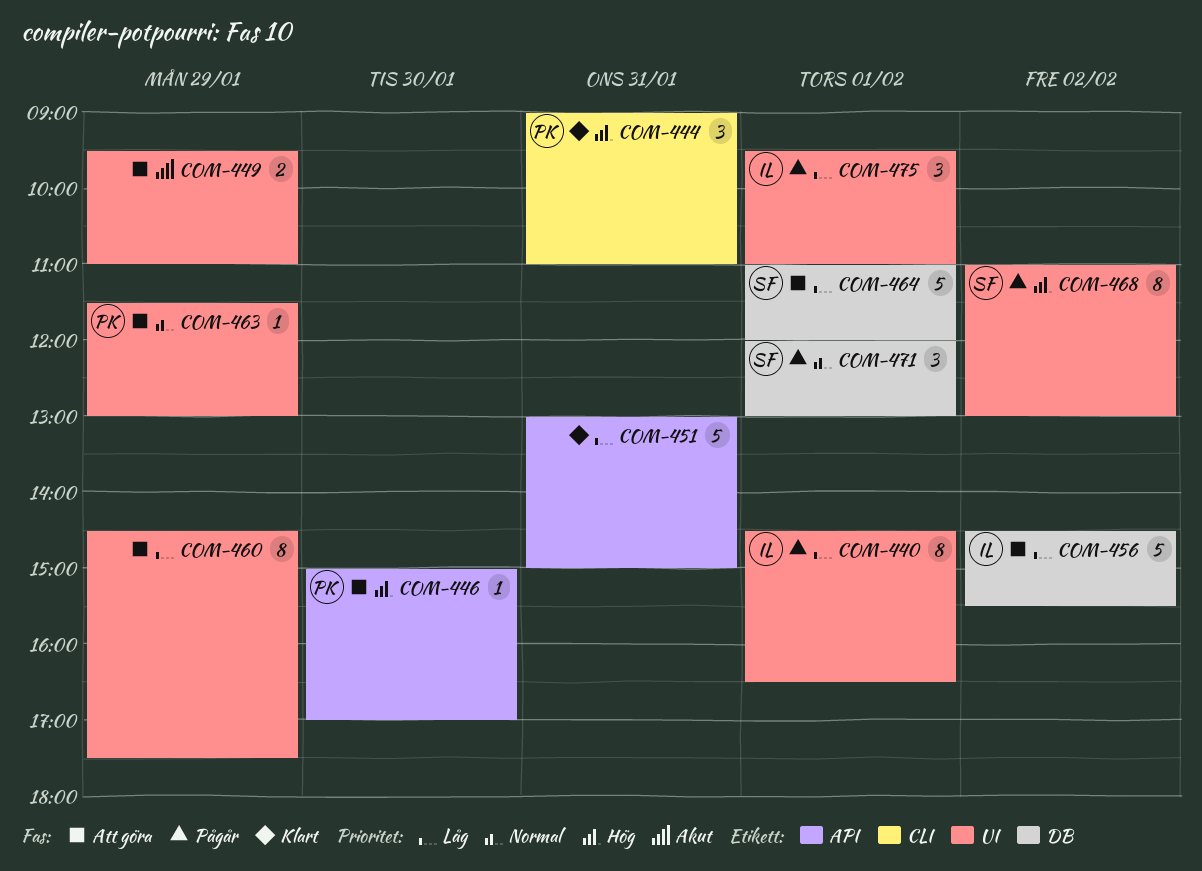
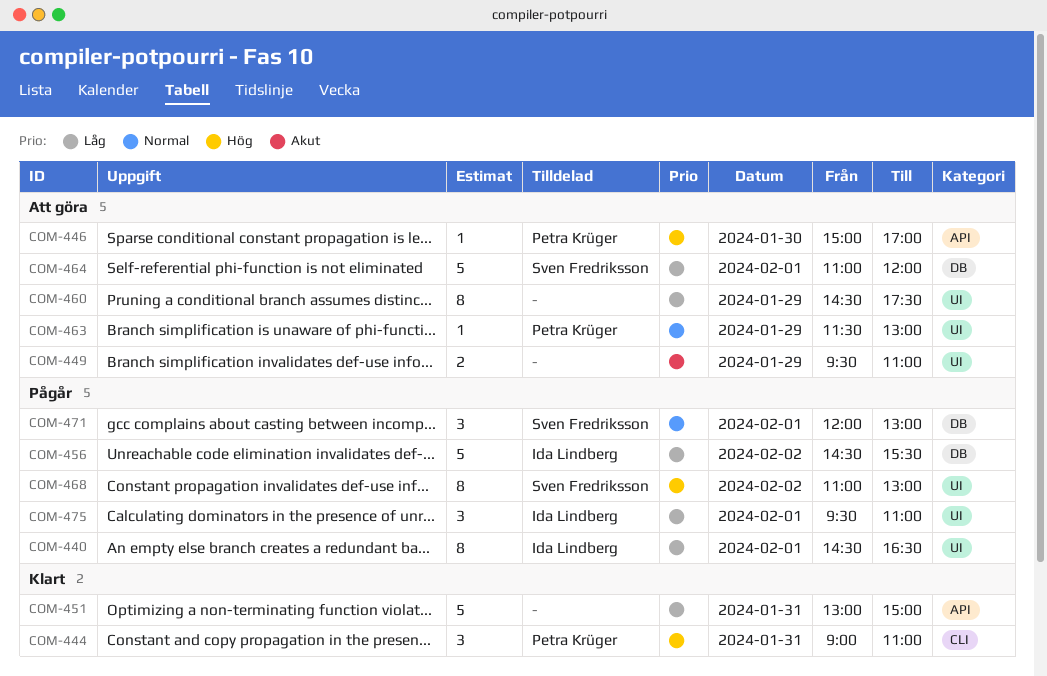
COM-456, status: Att göra -> Pågår

